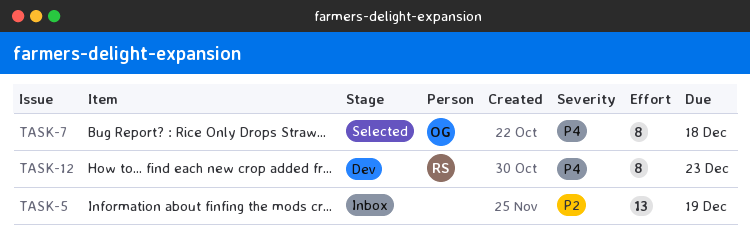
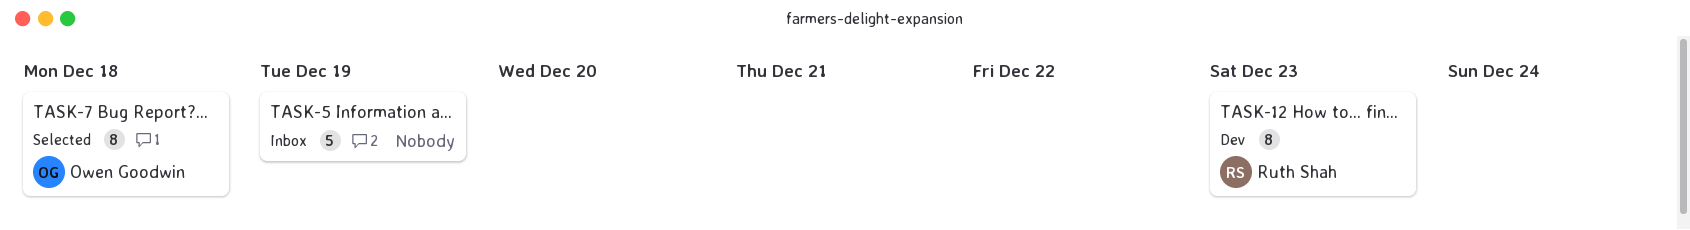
TASK-5, estimate: 13 -> 5

